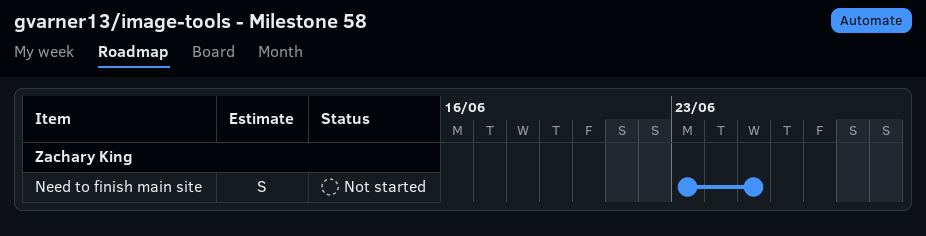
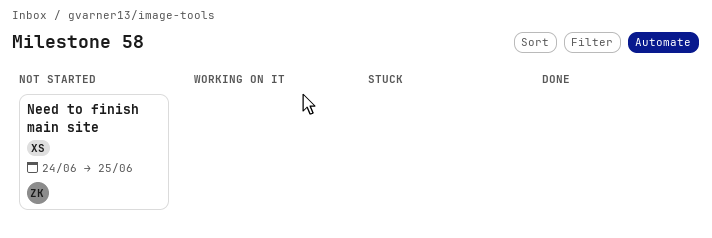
Need to finish main site, estimate: S -> XS
Need to finish main site, start: Jun 23 -> Jun 24

